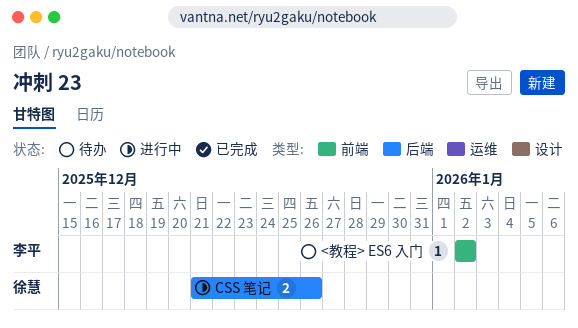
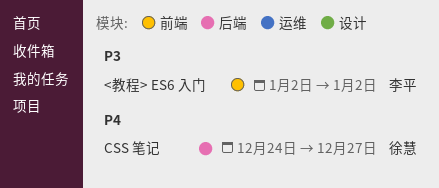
CSS 笔记, start: Dec 21 -> Dec 24
CSS 笔记, due: Dec 26 -> Dec 27

